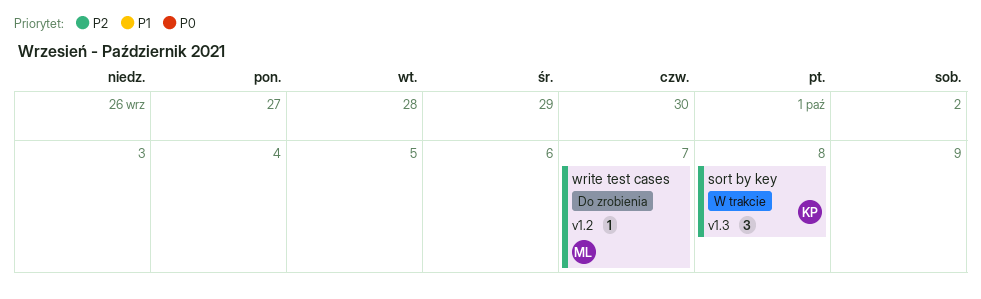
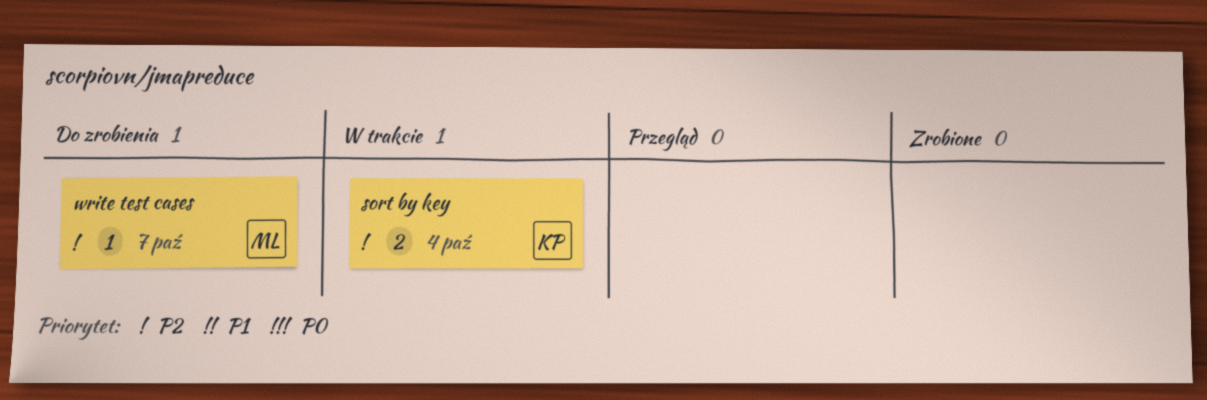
sort by key, estimate: 3 -> 2
sort by key, due: Oct 8 -> Oct 4

